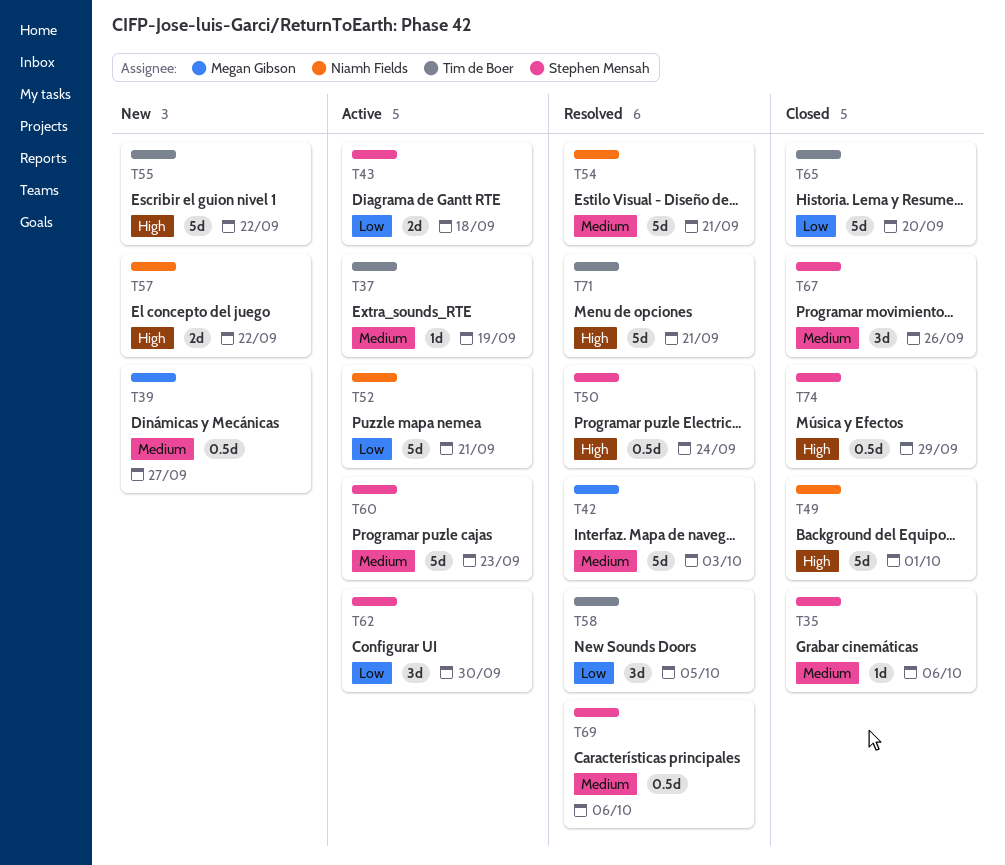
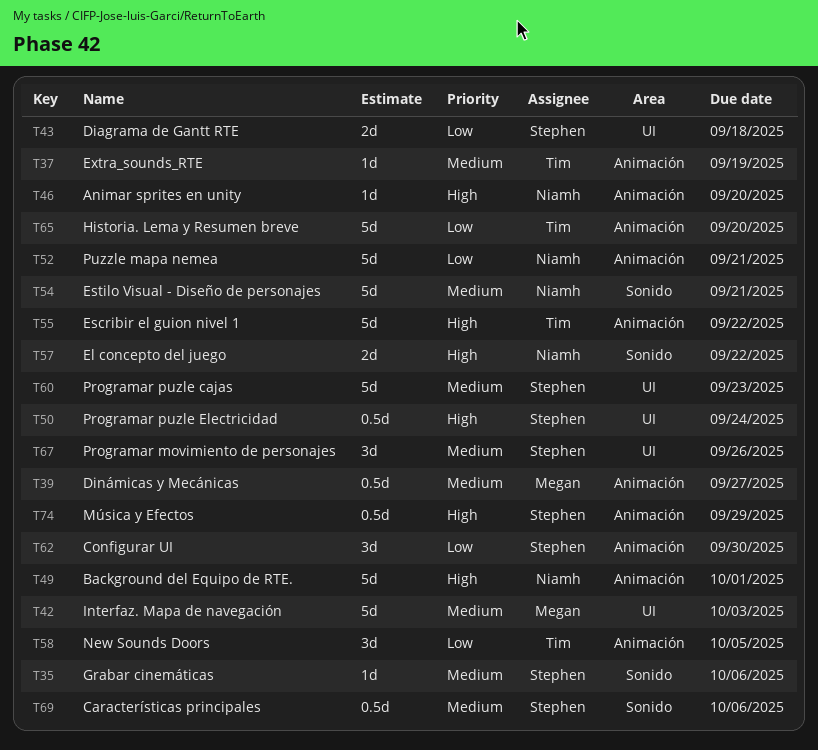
T46: none -> present
T71: present -> none

